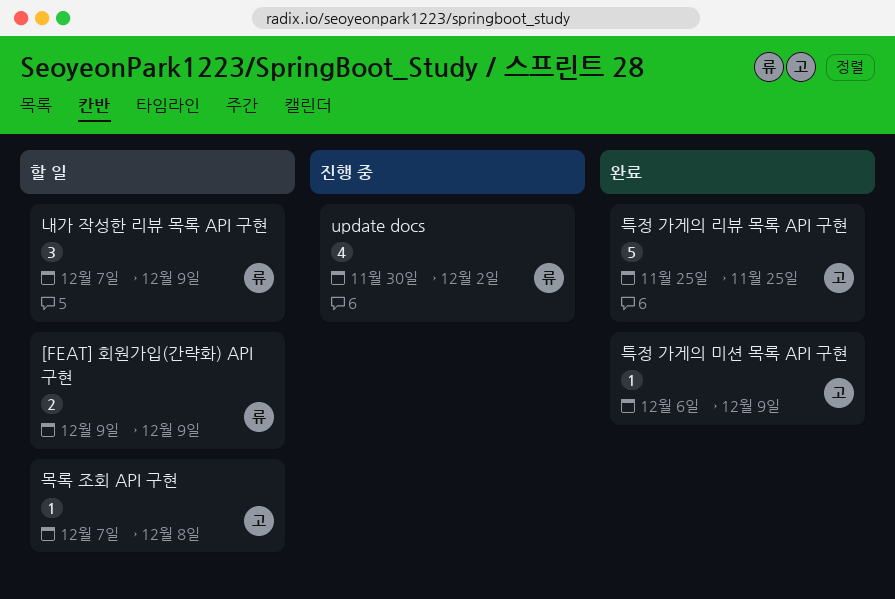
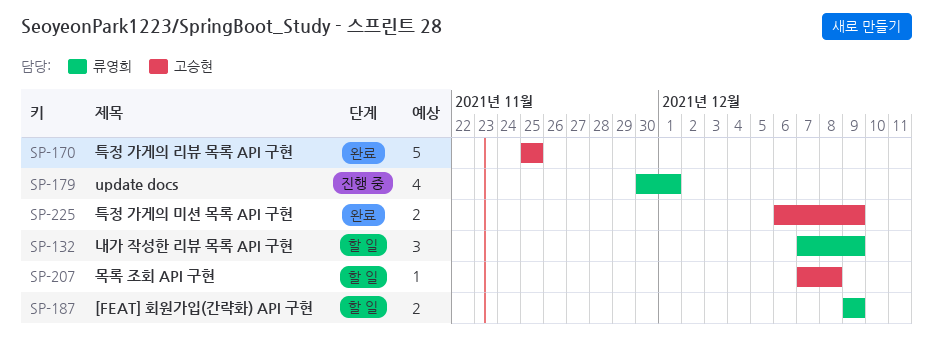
update docs, due: Dec 2 -> Dec 1
특정 가게의 미션 목록 API 구현, estimate: 1 -> 2

